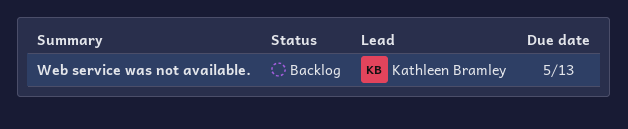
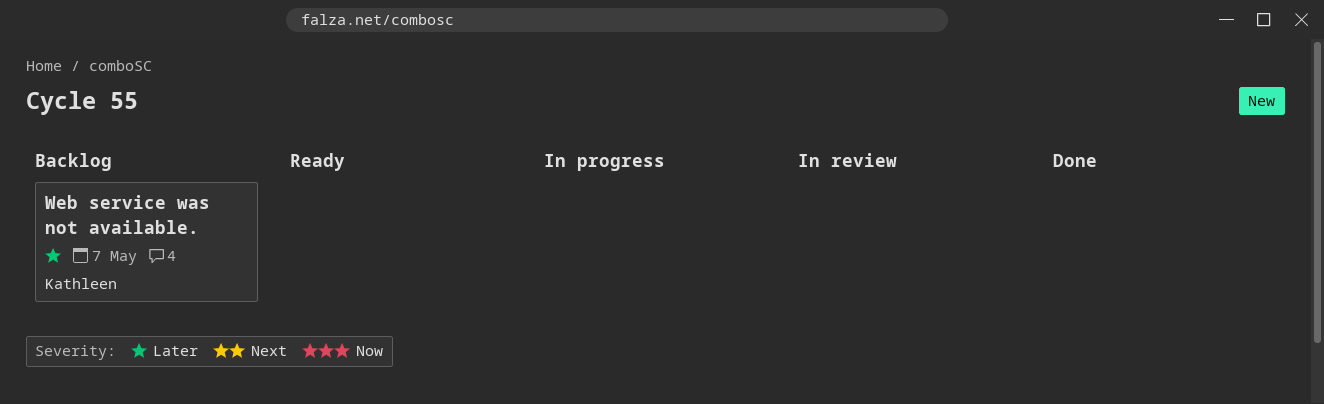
Web service was not available., due: May 13 -> May 7

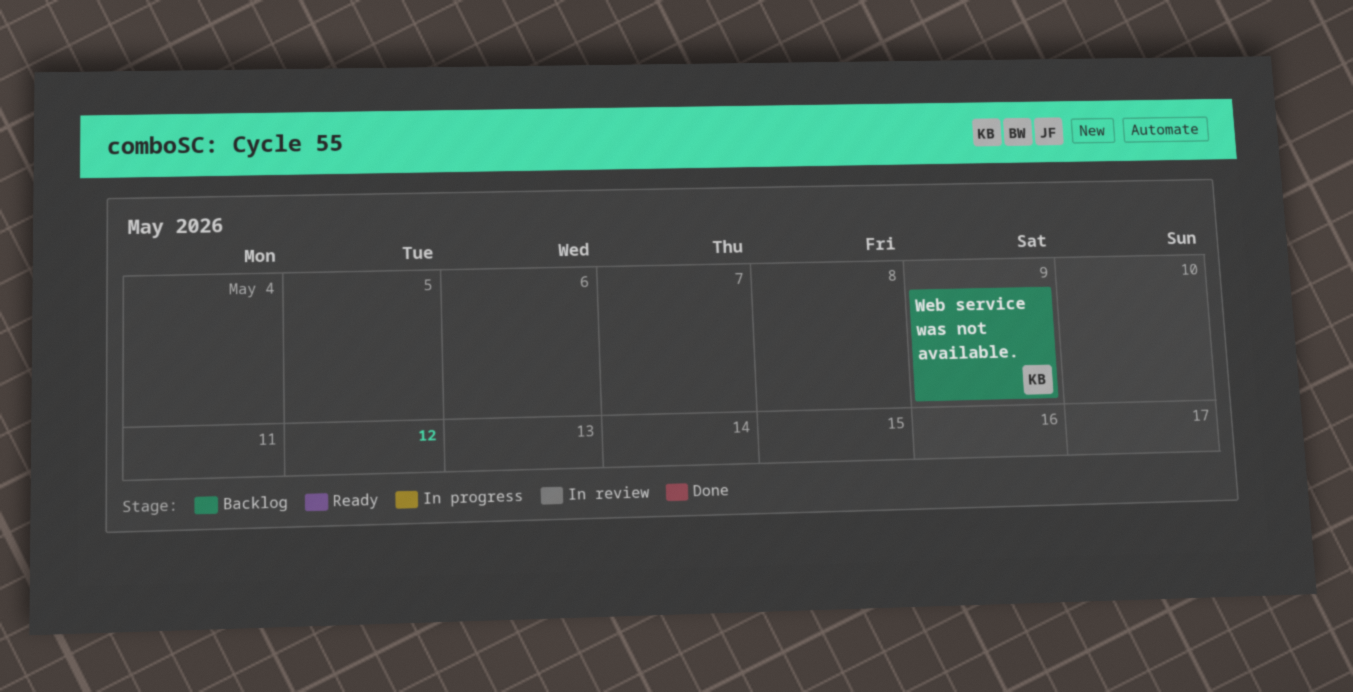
Web service was not available., due: May 7 -> May 9

